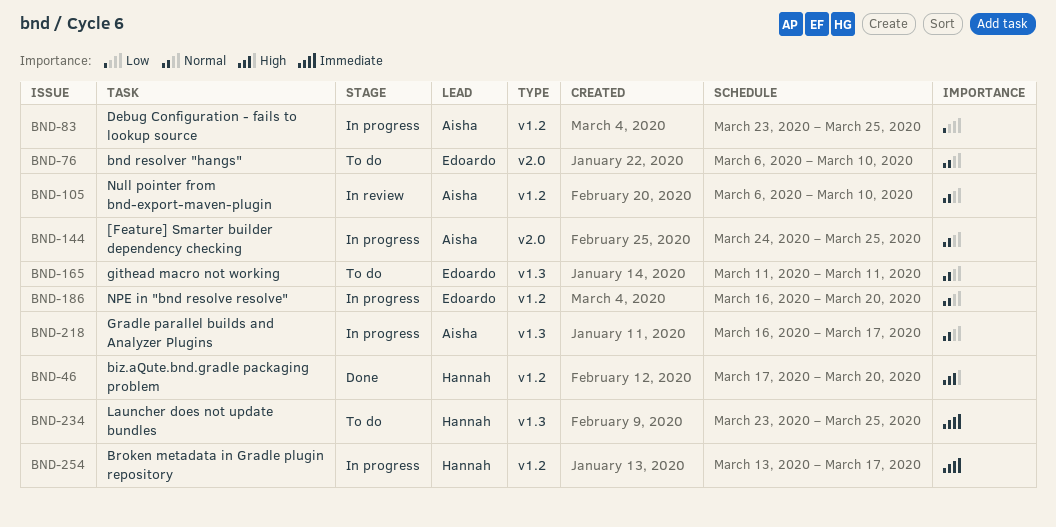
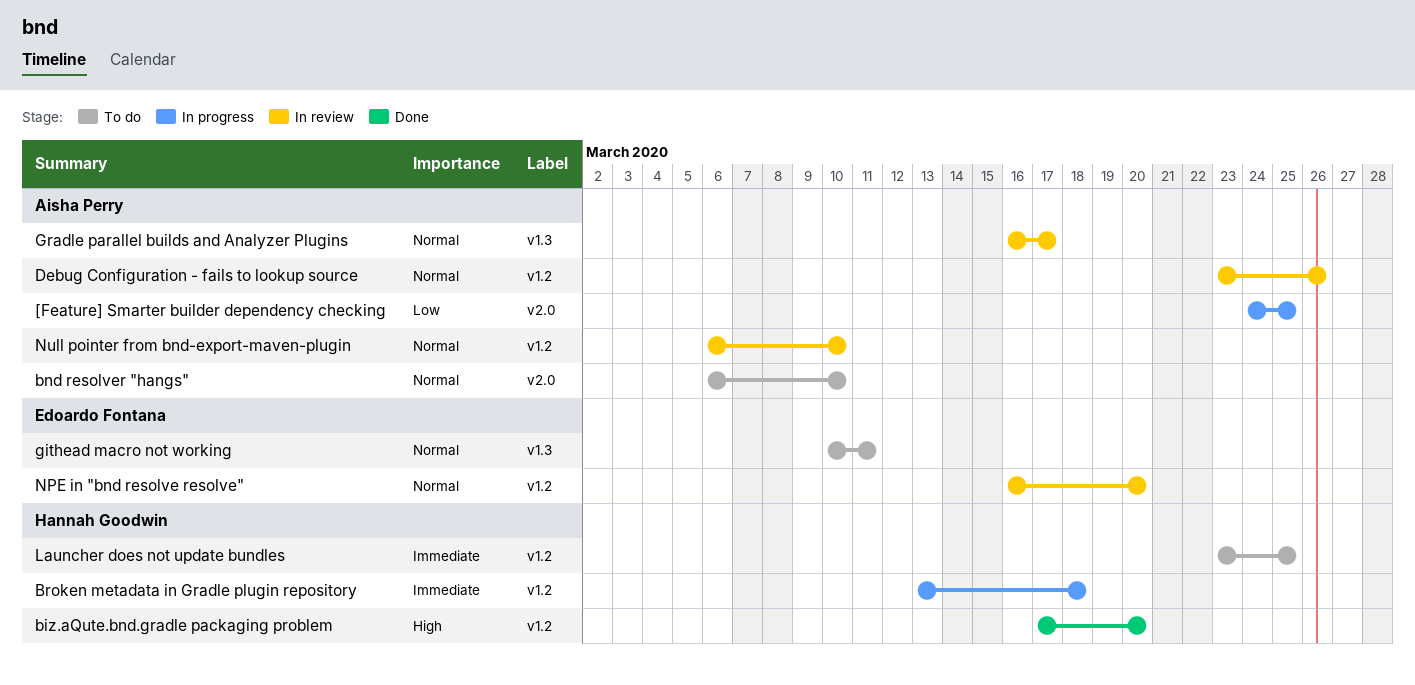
[Feature] Smarter builder dependency checking, priority: Normal -> Low
bnd resolver "hangs", owner: Edoardo Fontana -> Aisha Perry
Broken metadata in Gradle plugin repository, due: Mar 17 -> Mar 18
Debug Configuration - fails to lookup source, status: In progress -> In review
Debug Configuration - fails to lookup source, priority: Low -> Normal
Debug Configuration - fails to lookup source, due: Mar 25 -> Mar 26
githead macro not working, start: Mar 11 -> Mar 10
Gradle parallel builds and Analyzer Plugins, status: In progress -> In review
Launcher does not update bundles, label: v1.3 -> v1.2
NPE in "bnd resolve resolve", status: In progress -> In review

